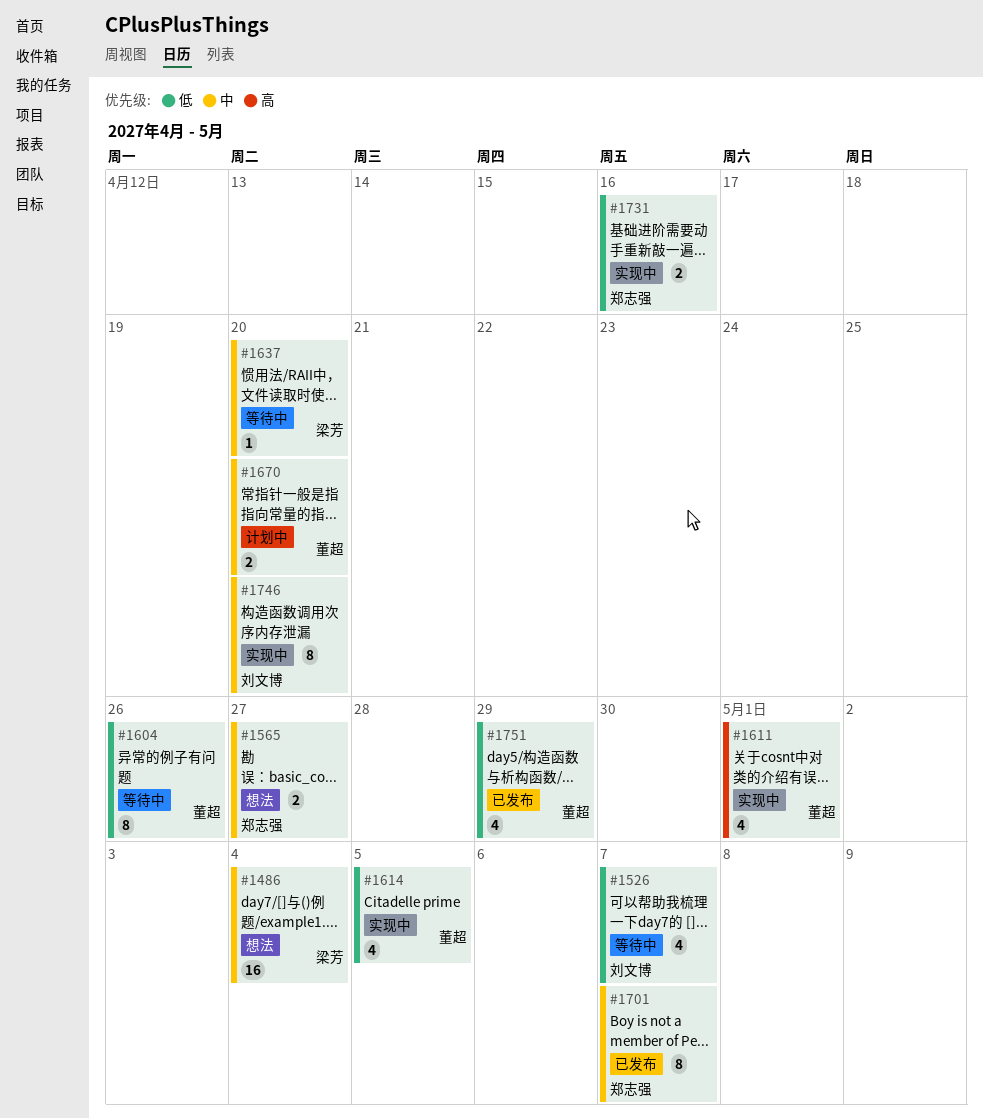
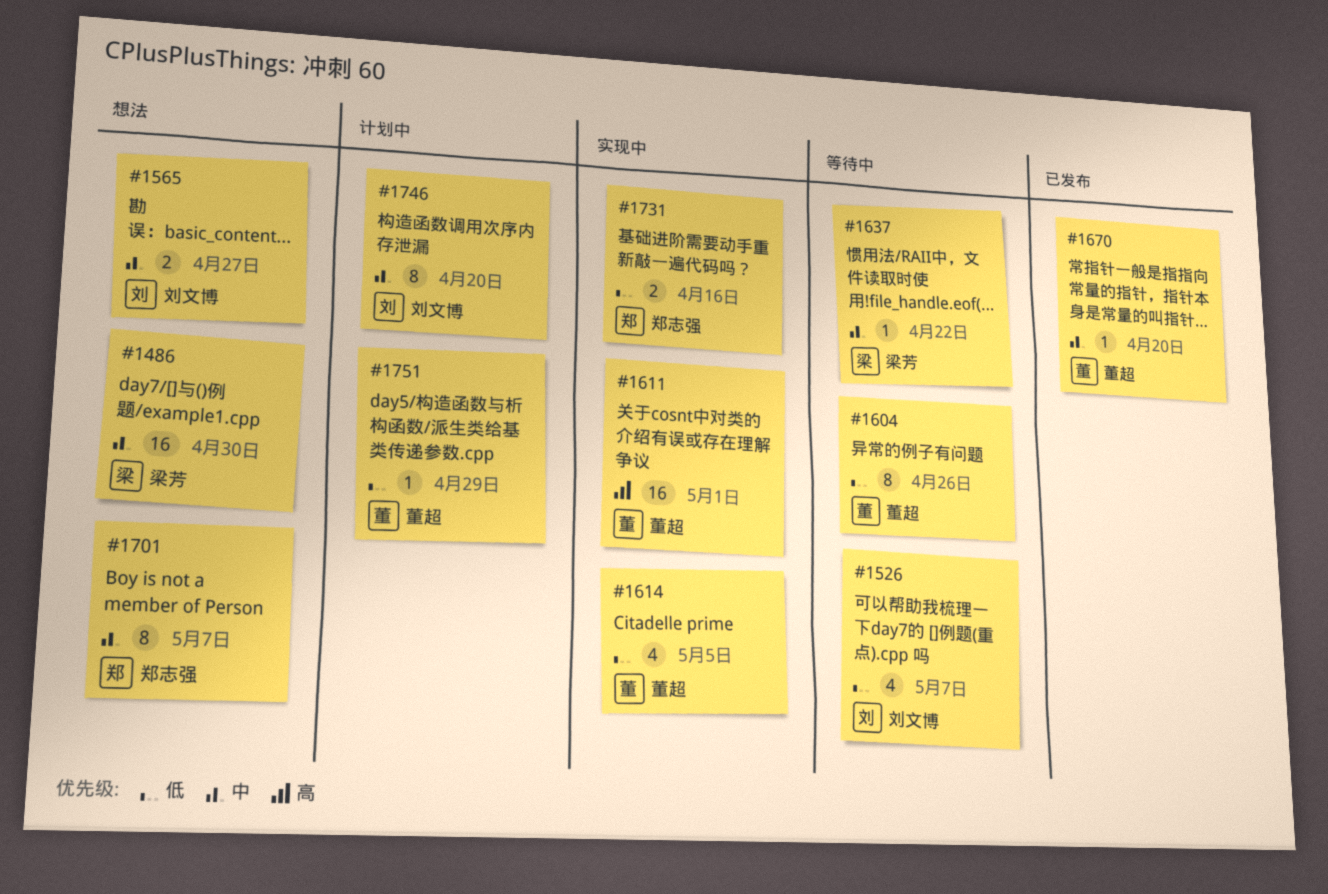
#1486, due: May 4 -> Apr 30
#1565, owner: 郑志强 -> 刘文博
#1611, estimate: 4 -> 16
#1637, due: Apr 20 -> Apr 22
#1670, status: 计划中 -> 已发布
#1670, estimate: 2 -> 1
#1701, status: 已发布 -> 想法
#1746, status: 实现中 -> 计划中
#1751, status: 已发布 -> 计划中
#1751, estimate: 4 -> 1

